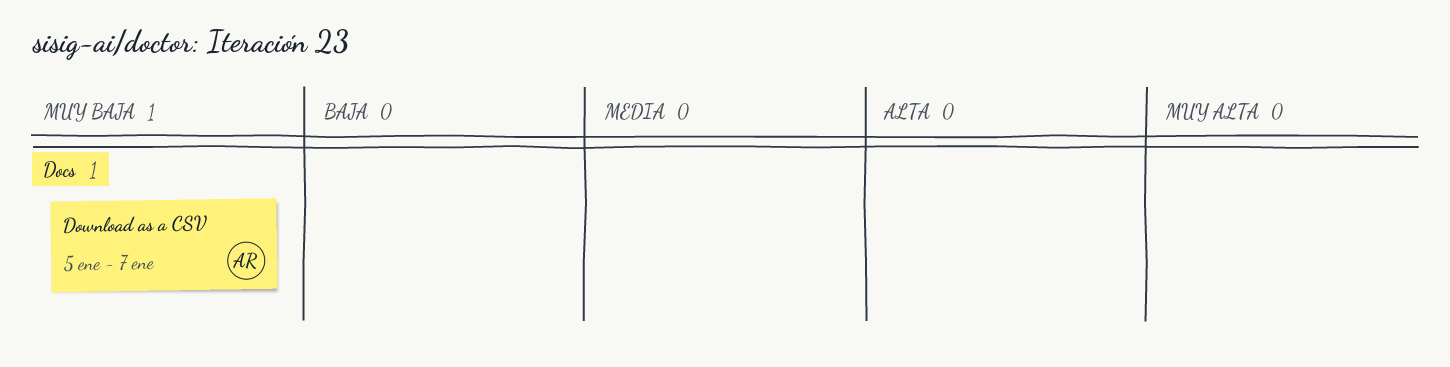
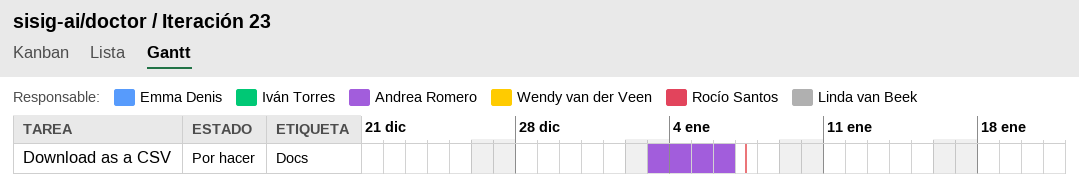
Download as a CSV, start: Jan 5 -> Jan 3
Download as a CSV, due: Jan 7 -> Jan 6

